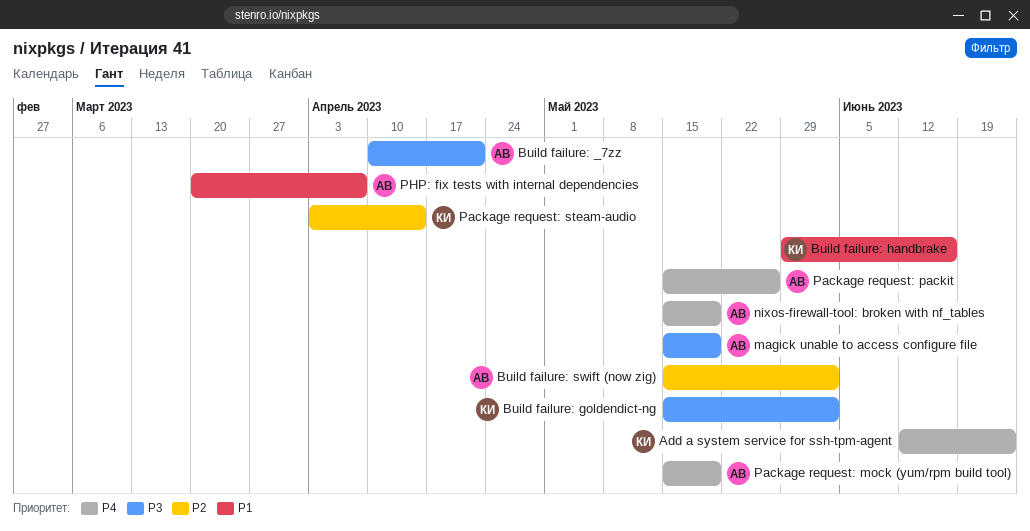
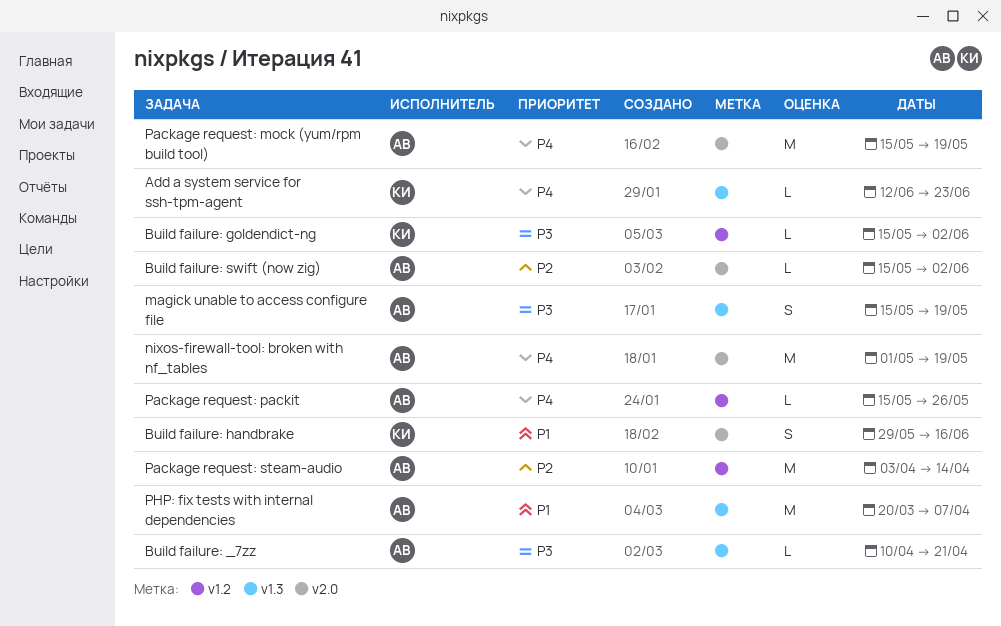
nixos-firewall-tool: broken with nf_tables, start: May 15 -> May 1
Package request: steam-audio, owner: КИ -> АВ

